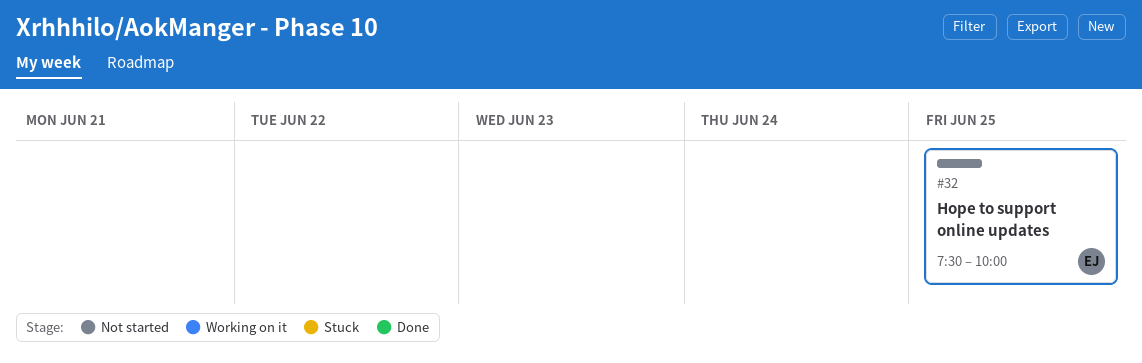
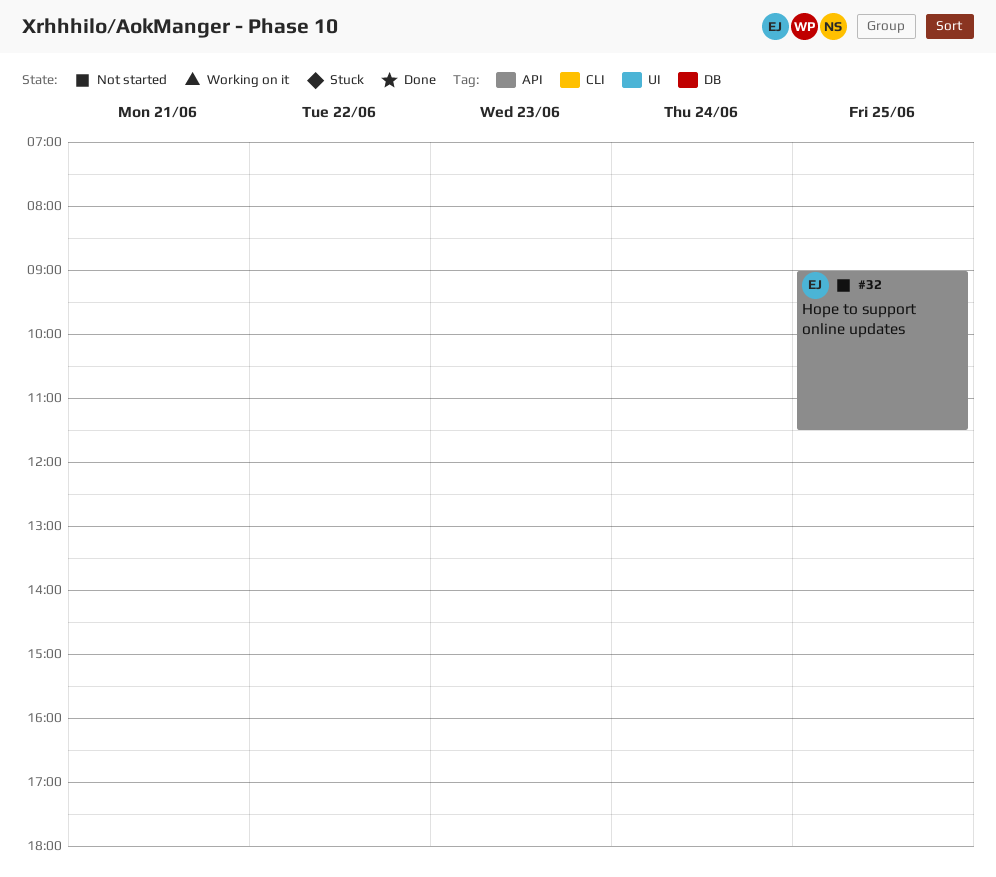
#32, begins: 07:30 -> 09:00
#32, ends: 10:00 -> 11:30

